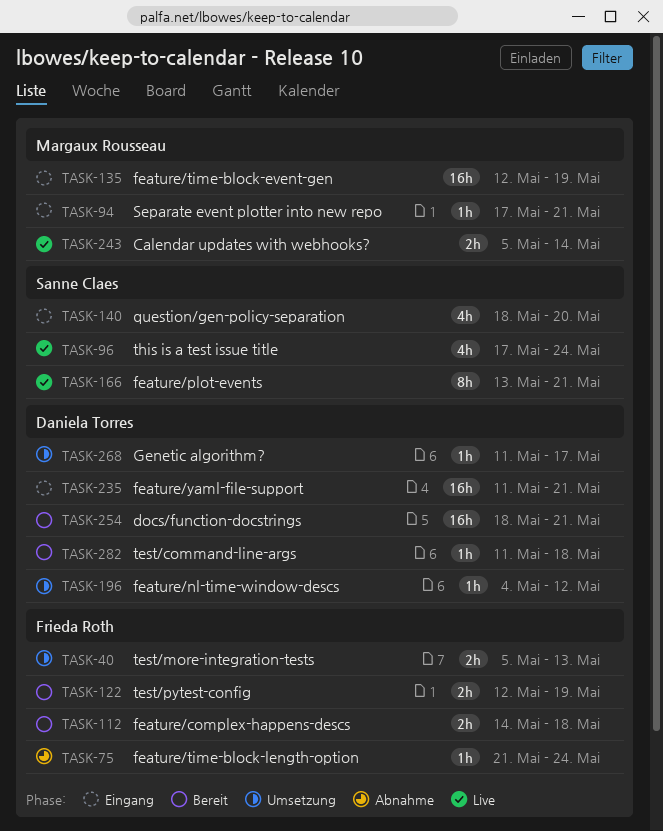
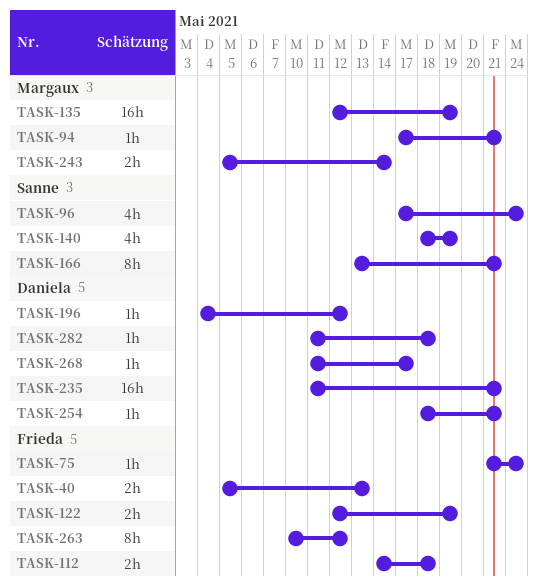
TASK-140, due: May 20 -> May 19
TASK-254, estimate: 16h -> 1h
TASK-263: none -> present

